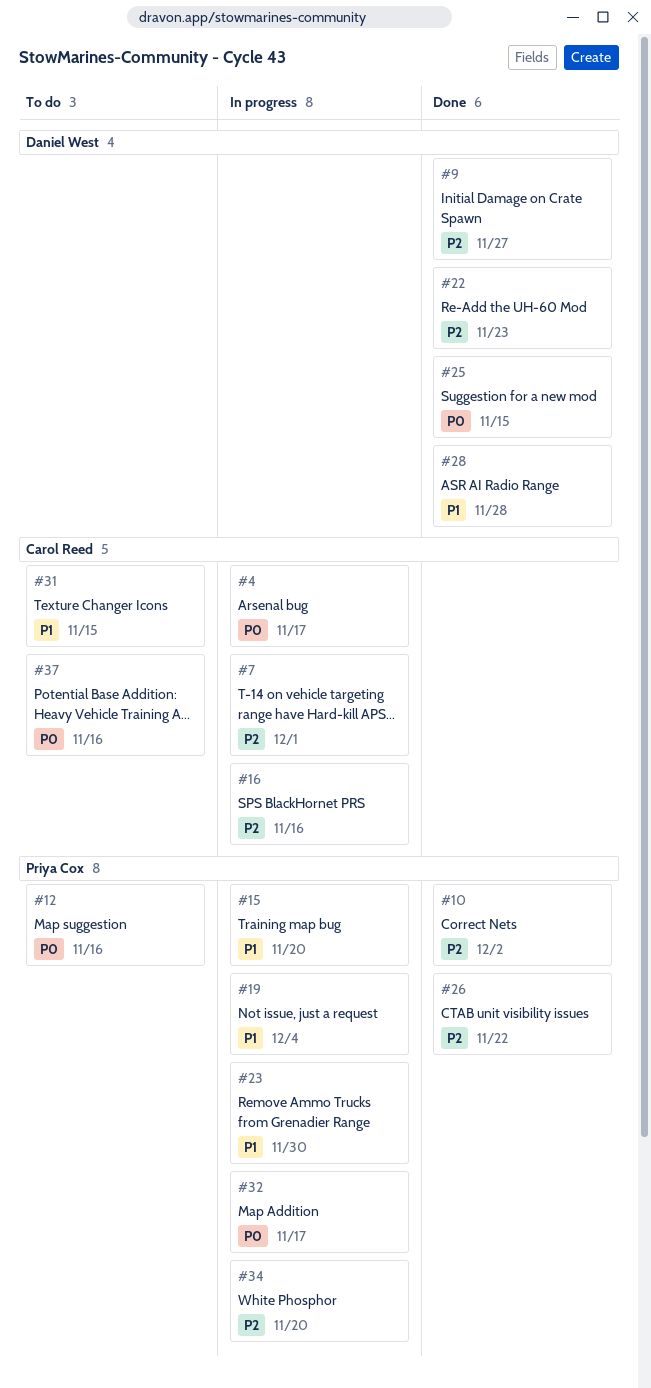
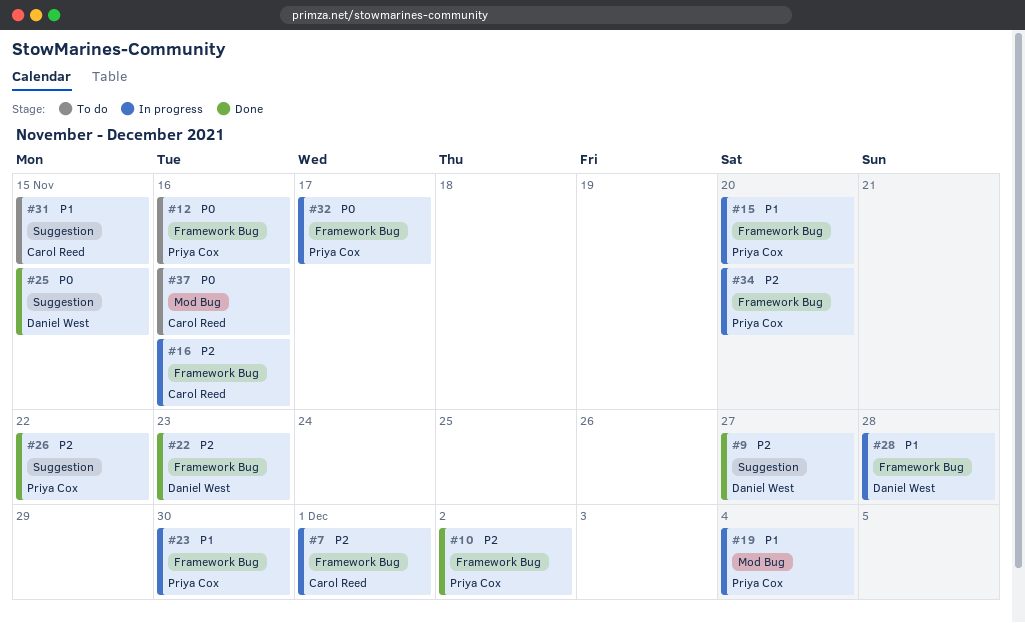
#4: present -> none
#28, status: Done -> In progress

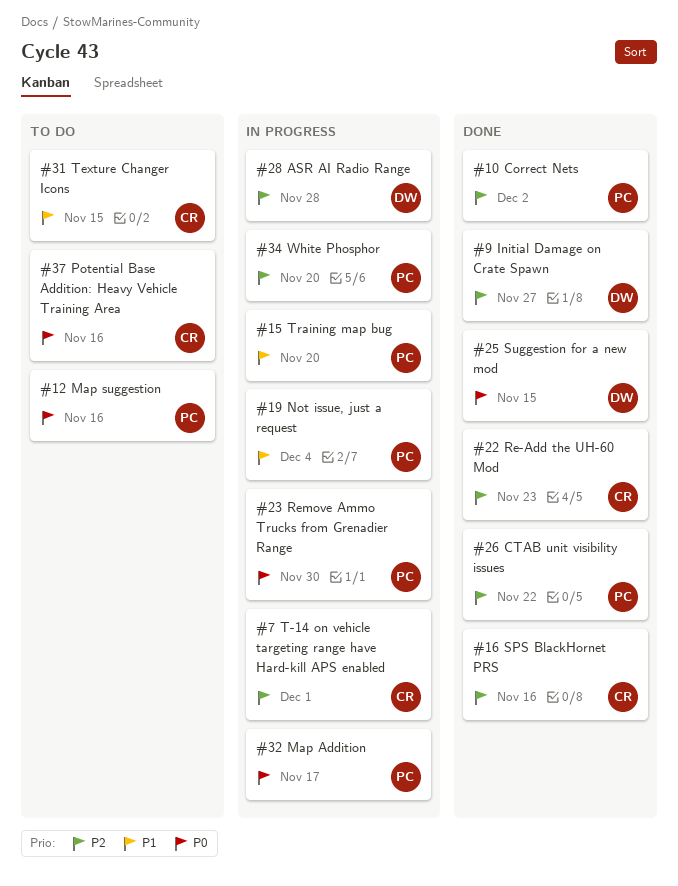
#16, status: In progress -> Done
#22, owner: Daniel West -> Carol Reed
#23, priority: P1 -> P0
#28, priority: P1 -> P2

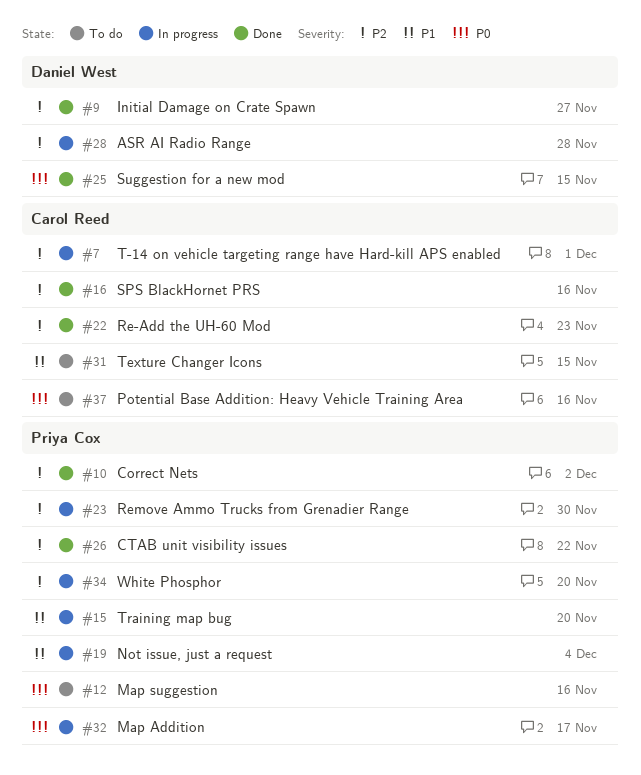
#23, priority: P0 -> P2

